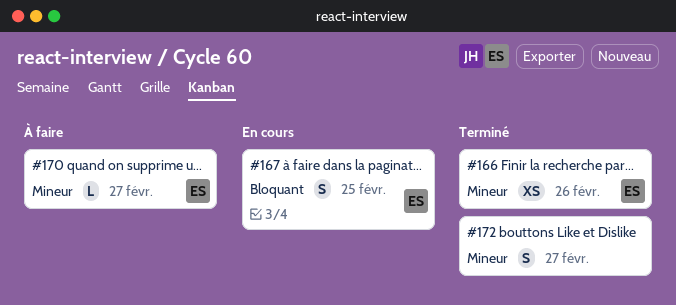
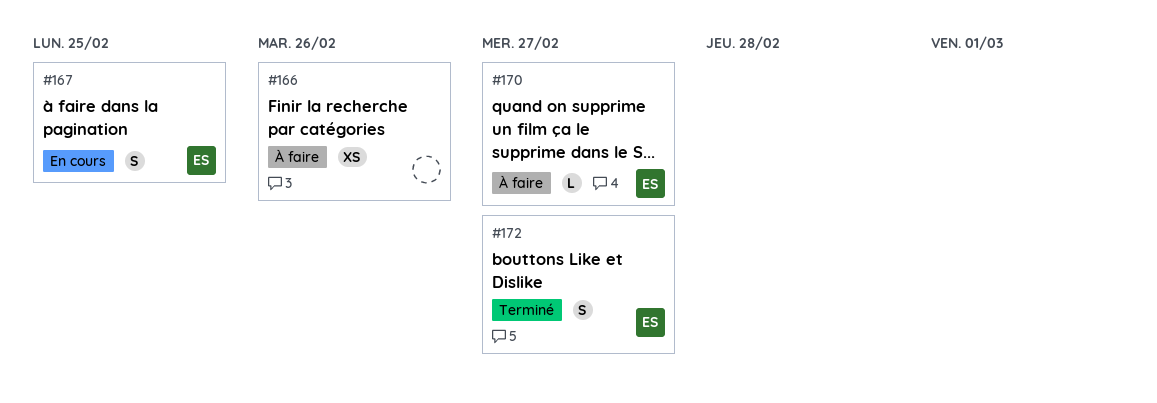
#166, status: Terminé -> À faire
#166, owner: ES -> none
#172, owner: none -> ES

